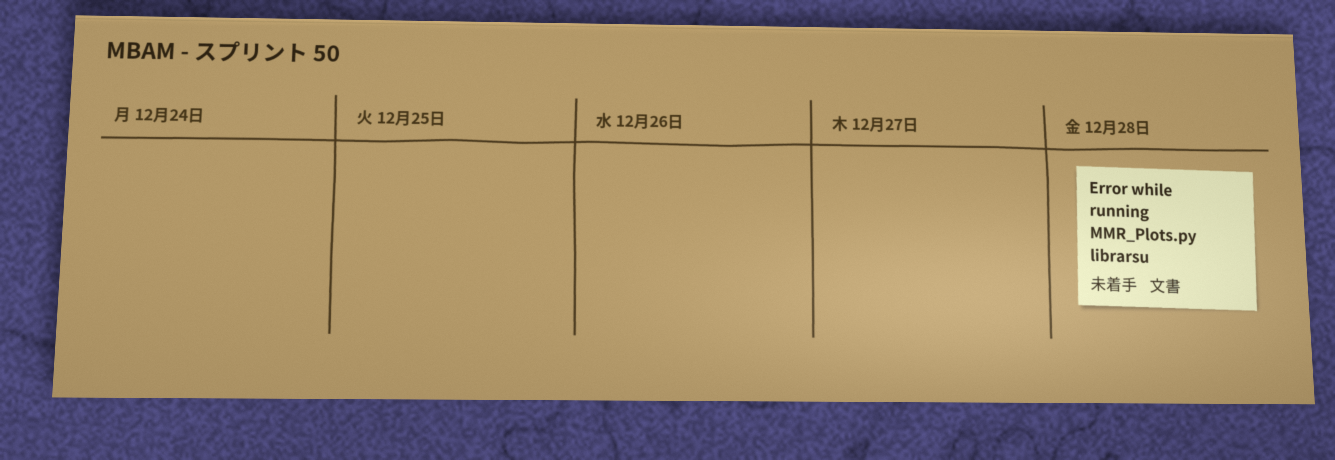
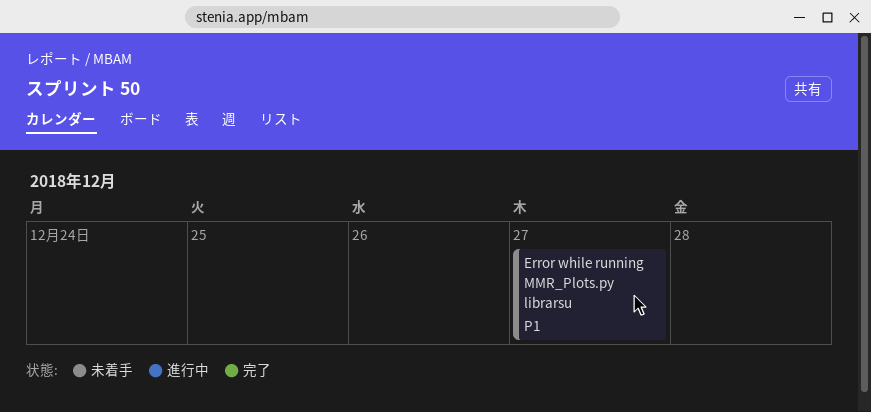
Error while running MMR_Plots.py librarsu, due: Dec 28 -> Dec 27

